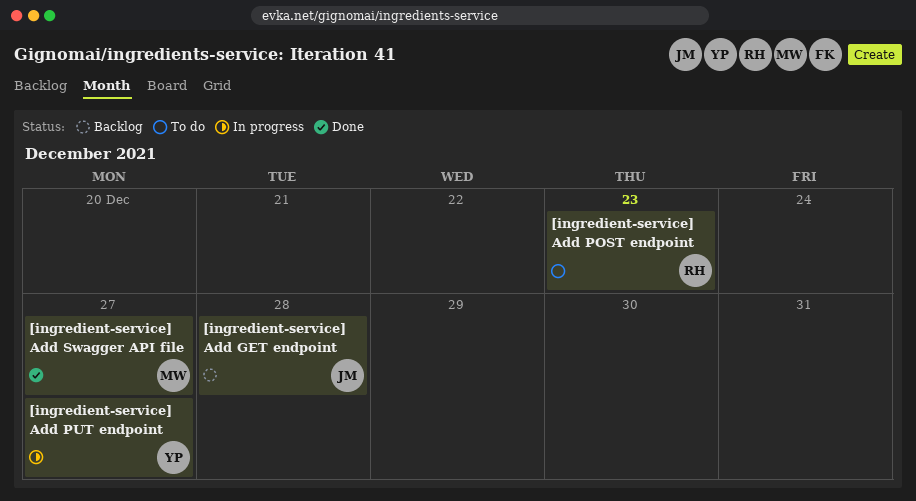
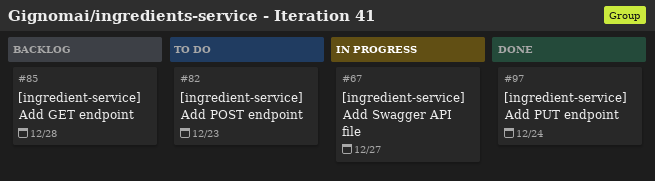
[ingredient-service] Add PUT endpoint, status: In progress -> Done
[ingredient-service] Add PUT endpoint, due: Dec 27 -> Dec 24
[ingredient-service] Add Swagger API file, status: Done -> In progress

